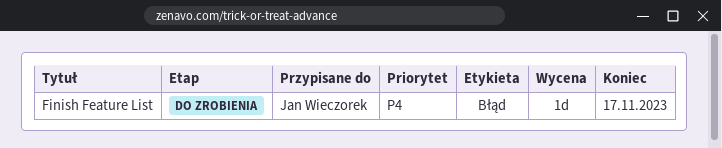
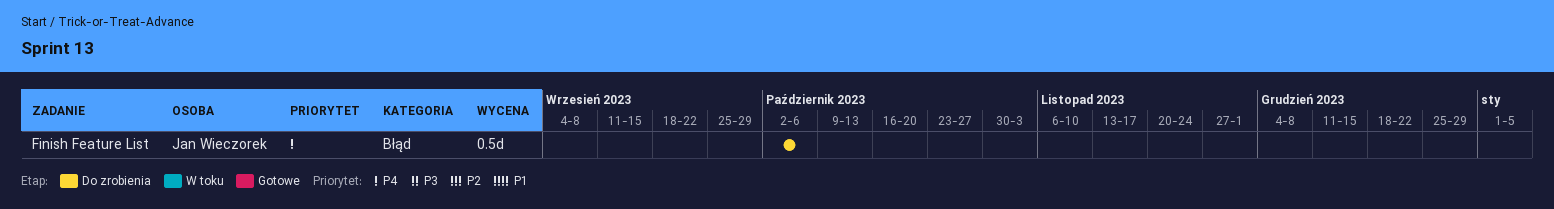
Finish Feature List, estimate: 1d -> 0.5d
Finish Feature List, due: Nov 17 -> Oct 6

